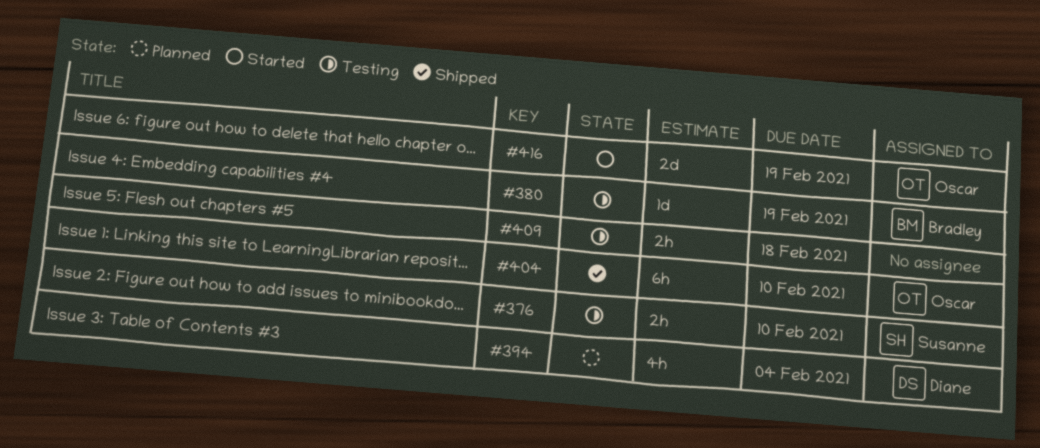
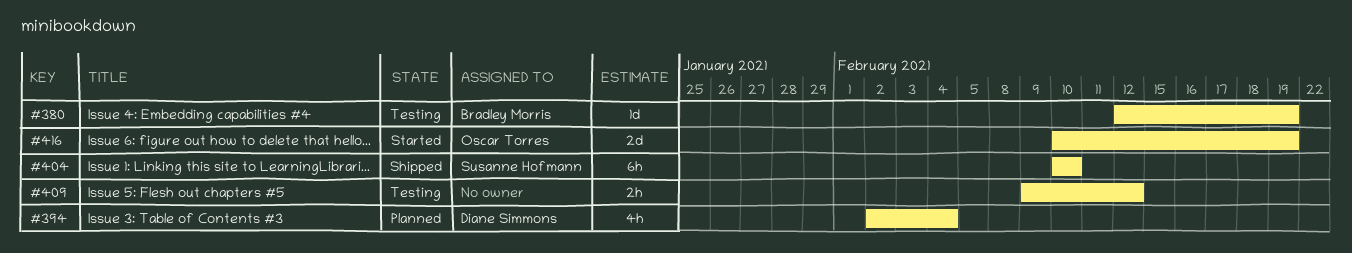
#376: present -> none
#404, owner: Oscar Torres -> Susanne Hofmann
#409, due: Feb 18 -> Feb 12

